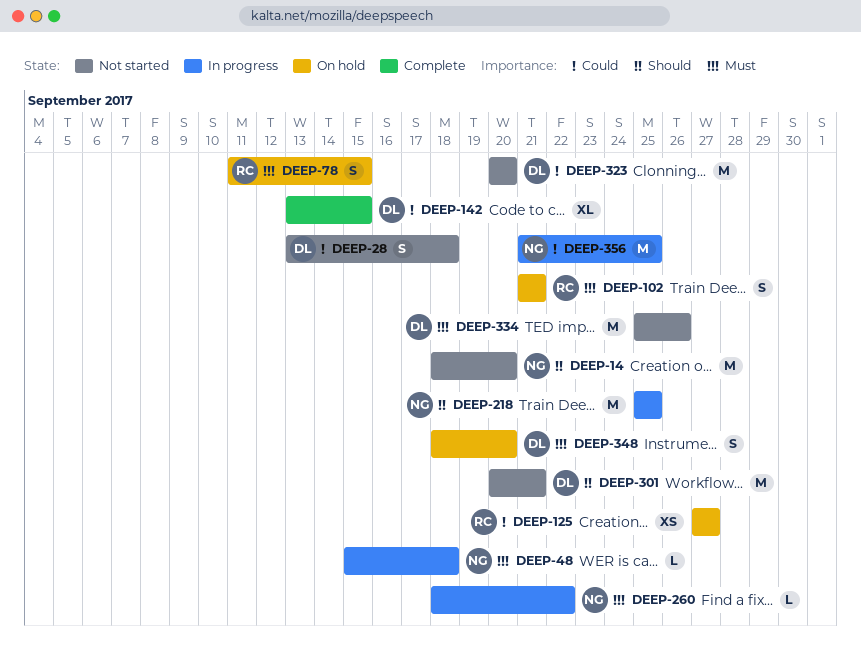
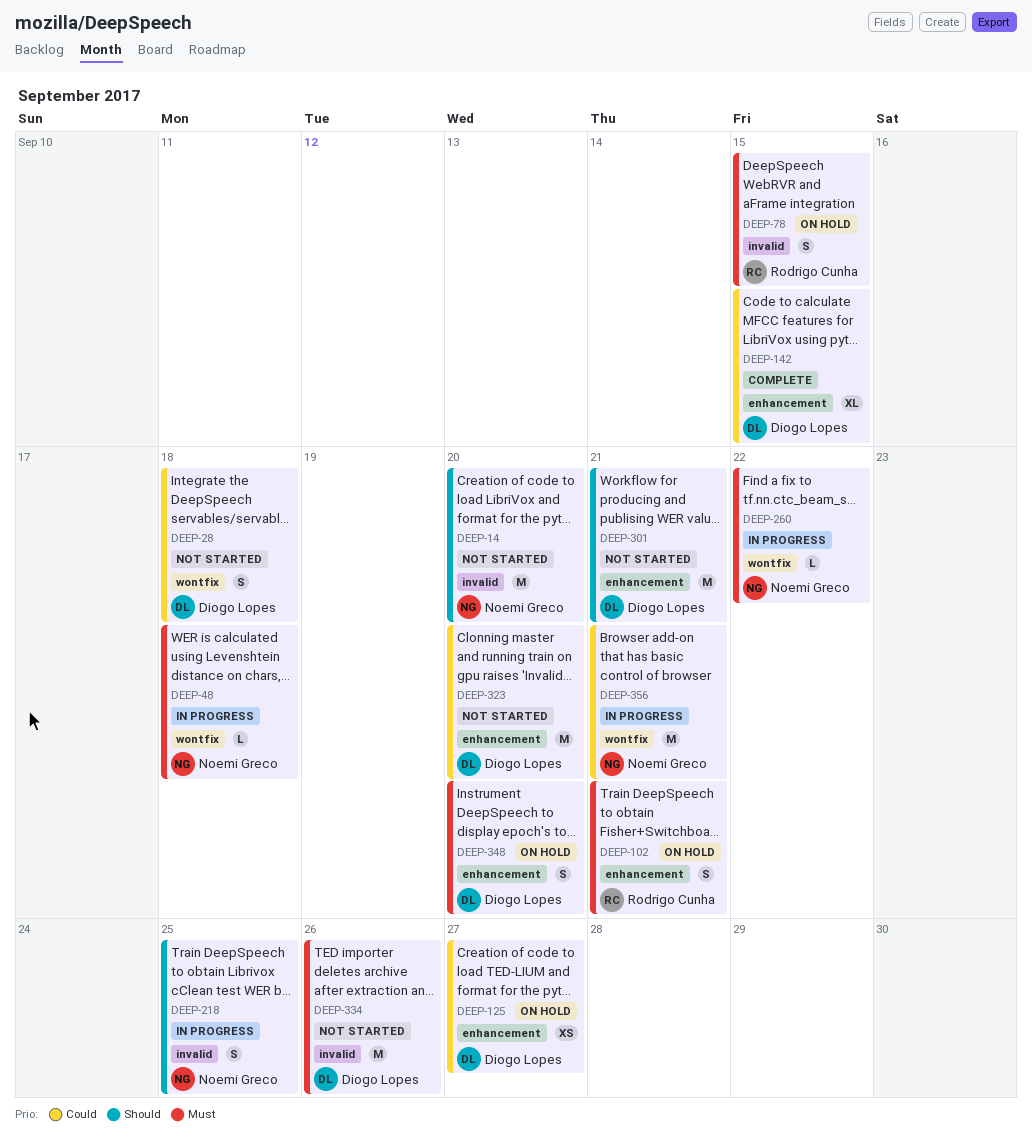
DEEP-125, owner: Rodrigo Cunha -> Diogo Lopes
DEEP-218, estimate: M -> S
DEEP-356, due: Sep 25 -> Sep 21

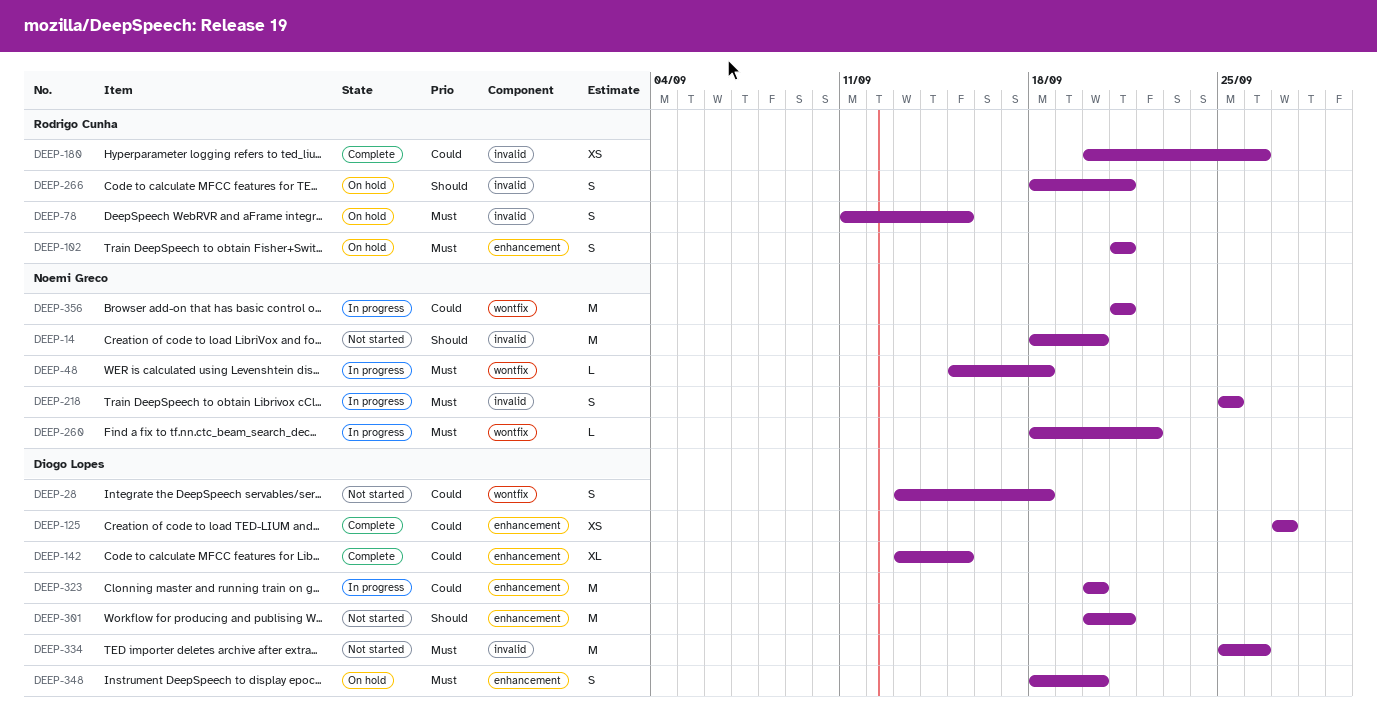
DEEP-125, status: On hold -> Complete
DEEP-180: none -> present
DEEP-218, priority: Should -> Must
DEEP-266: none -> present
DEEP-323, status: Not started -> In progress

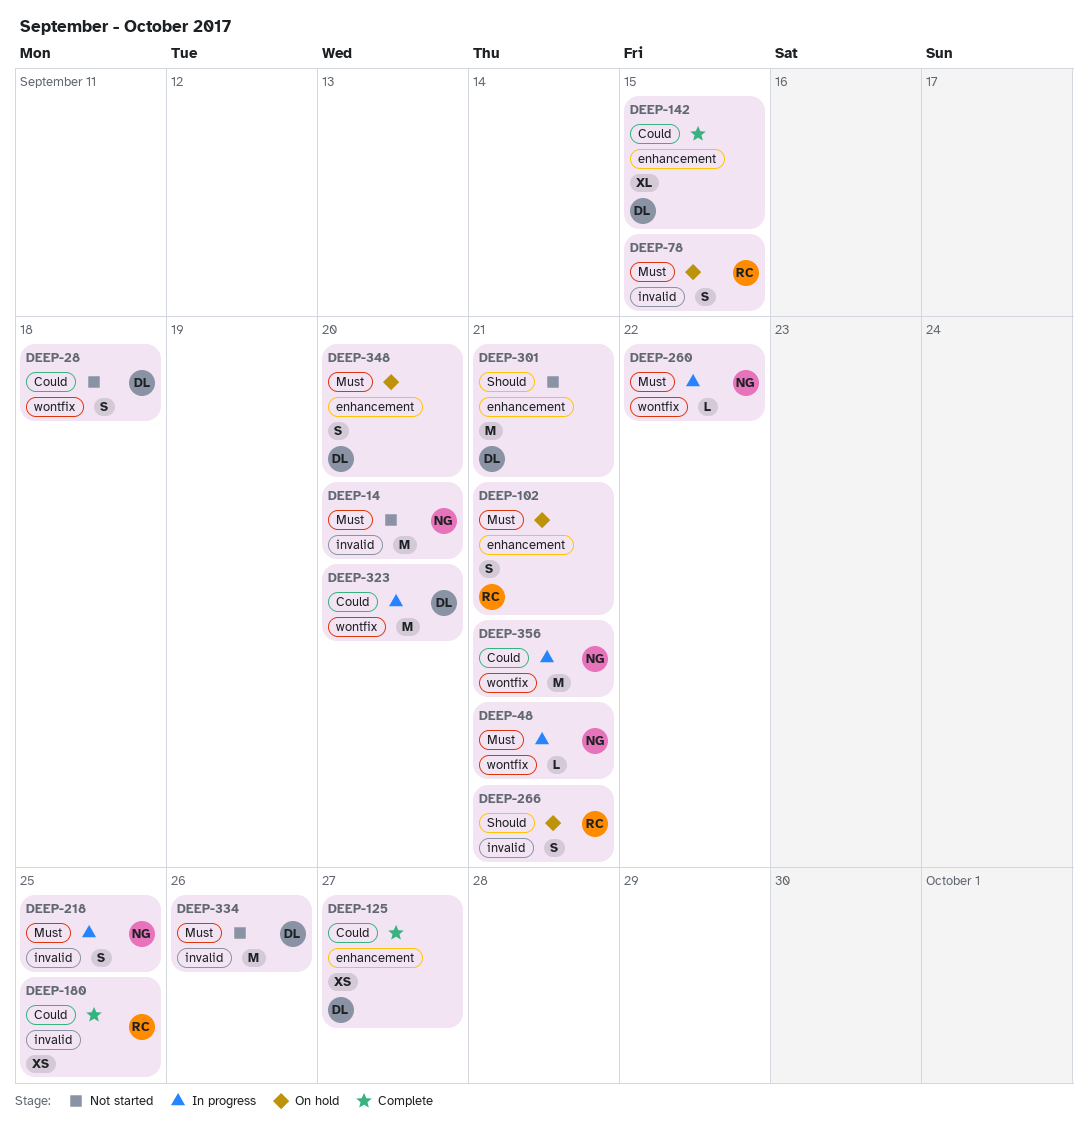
DEEP-14, priority: Should -> Must
DEEP-48, due: Sep 18 -> Sep 21
DEEP-180, due: Sep 26 -> Sep 25
DEEP-323, label: enhancement -> wontfix

